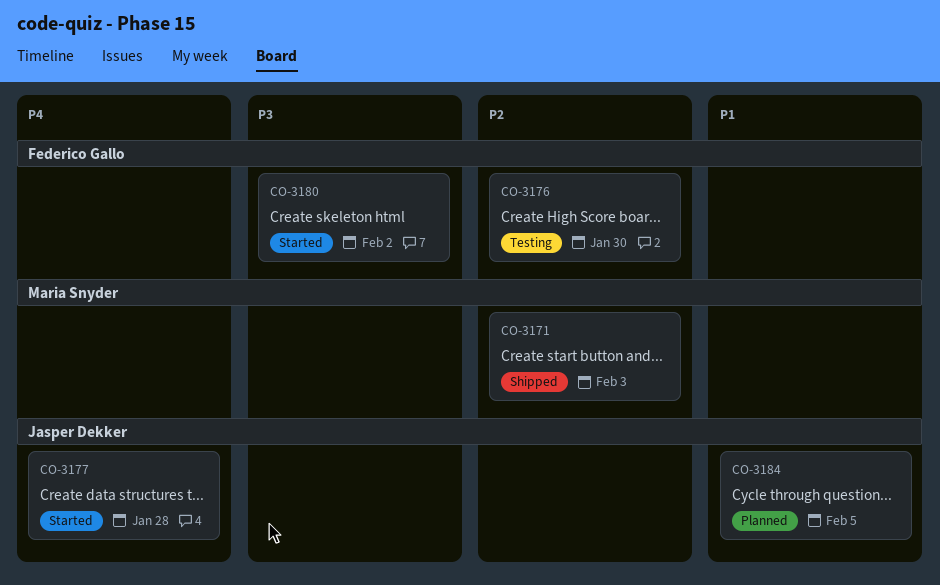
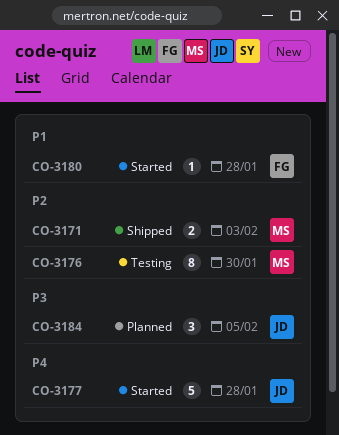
CO-3176, owner: Federico Gallo -> Maria Snyder
CO-3180, priority: P3 -> P1
CO-3180, due: Feb 2 -> Jan 28
CO-3184, priority: P1 -> P3

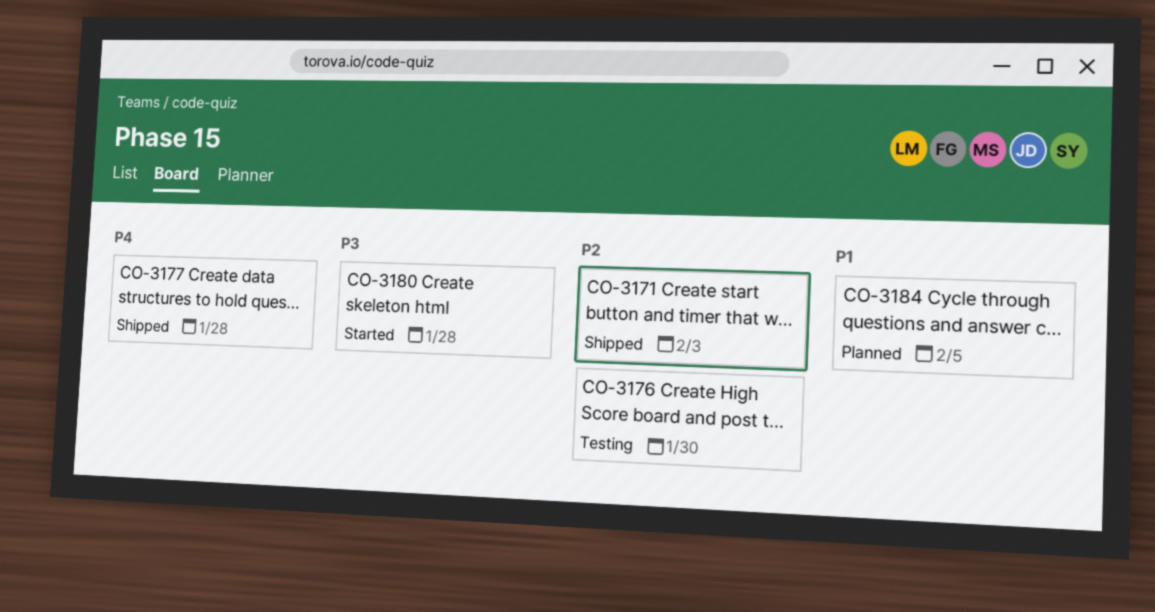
CO-3177, status: Started -> Shipped
CO-3180, priority: P1 -> P3
CO-3184, priority: P3 -> P1

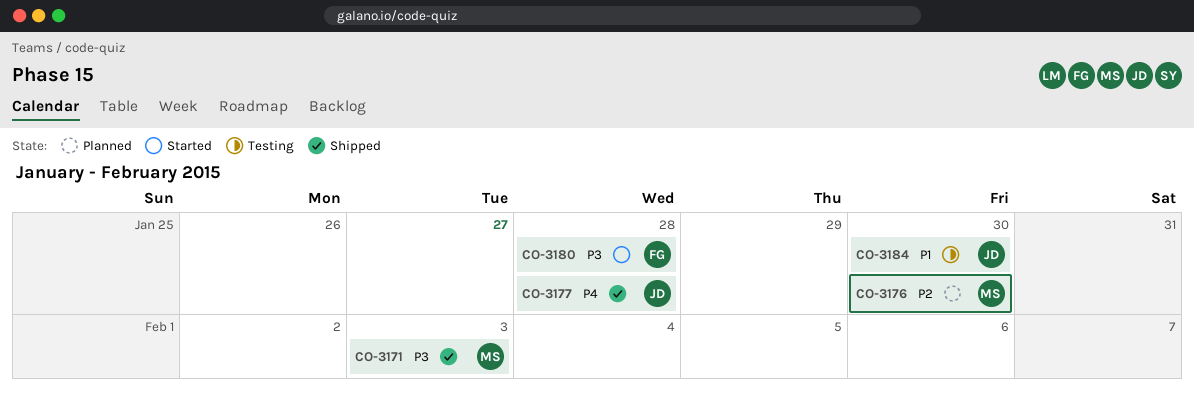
CO-3171, priority: P2 -> P3
CO-3176, status: Testing -> Planned
CO-3184, status: Planned -> Testing
CO-3184, due: Feb 5 -> Jan 30

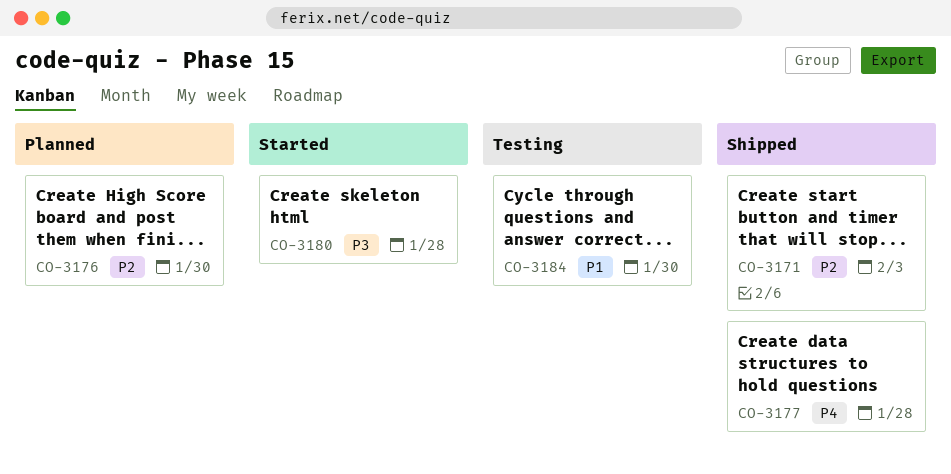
CO-3171, priority: P3 -> P2

